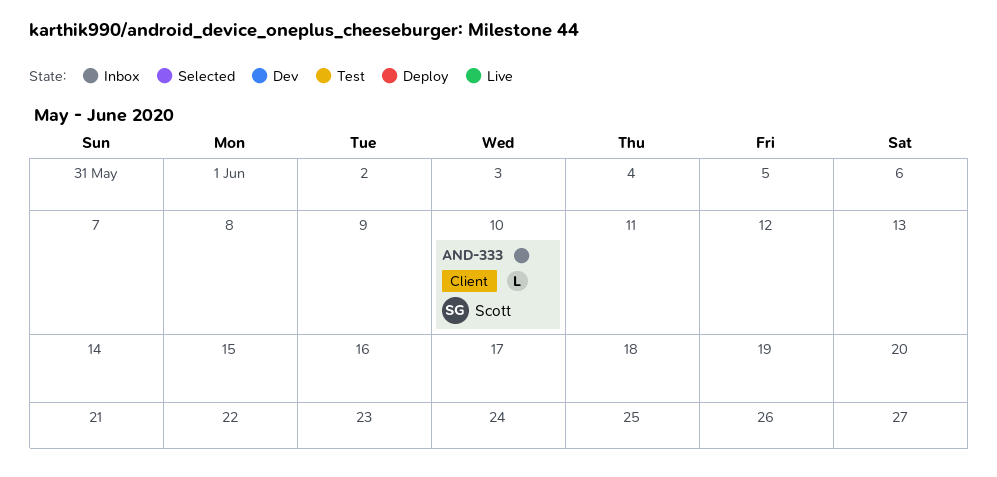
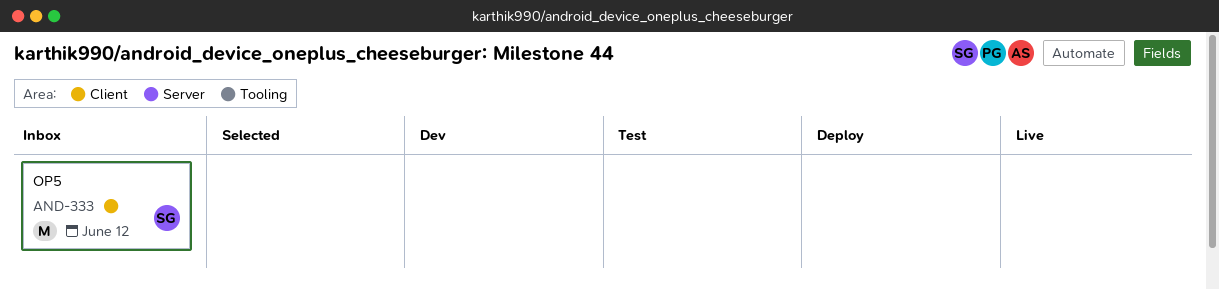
AND-333, estimate: L -> M
AND-333, due: Jun 10 -> Jun 12

